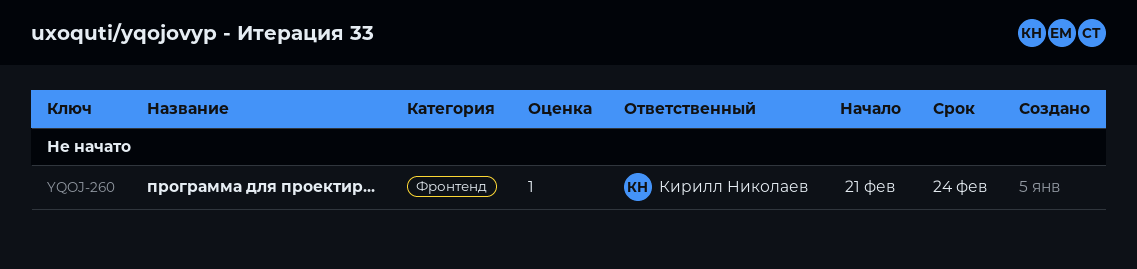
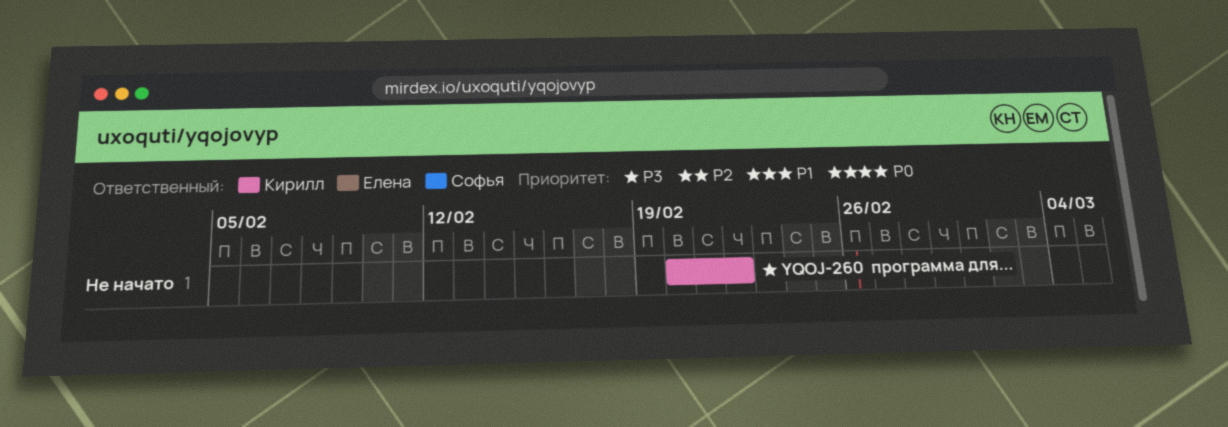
YQOJ-260, start: Feb 21 -> Feb 20
YQOJ-260, due: Feb 24 -> Feb 22

